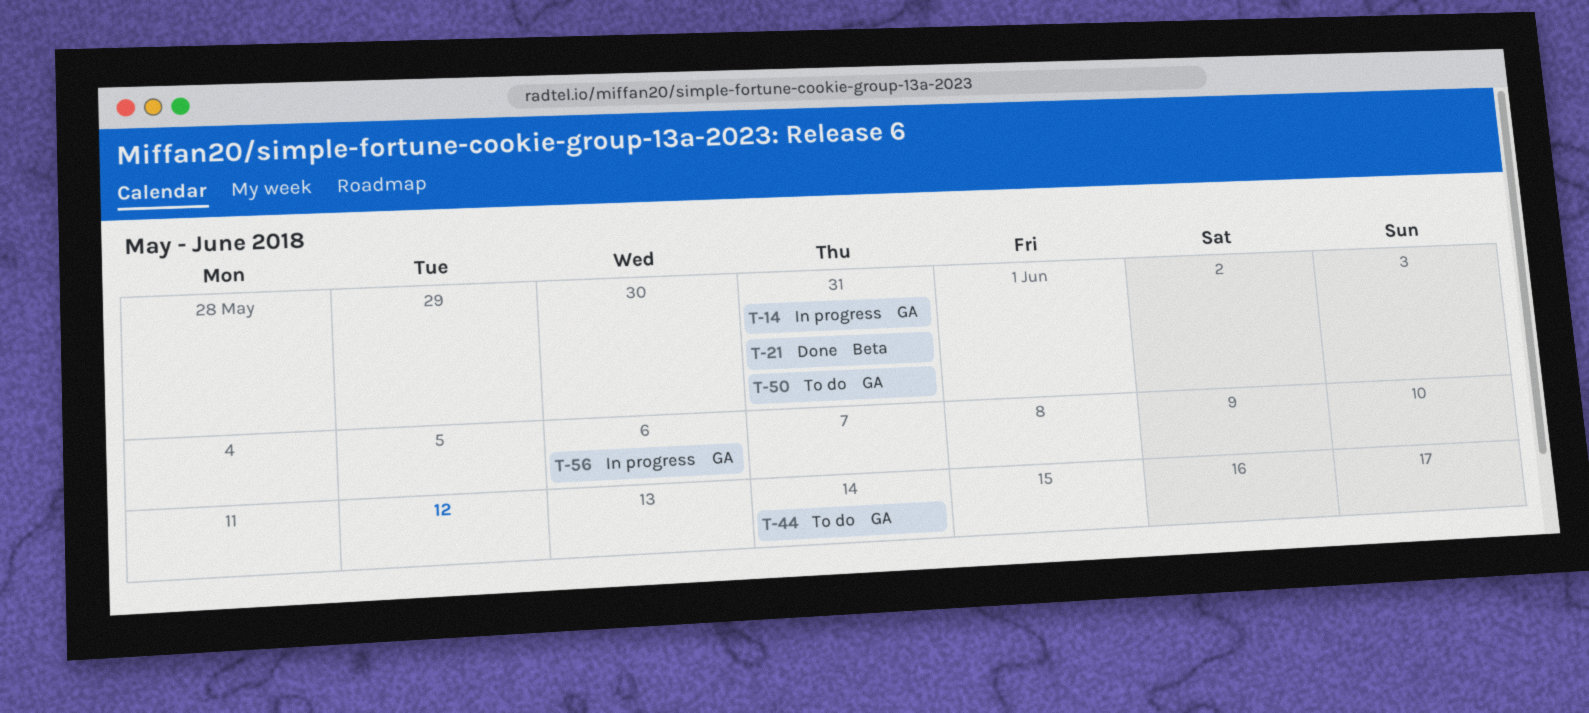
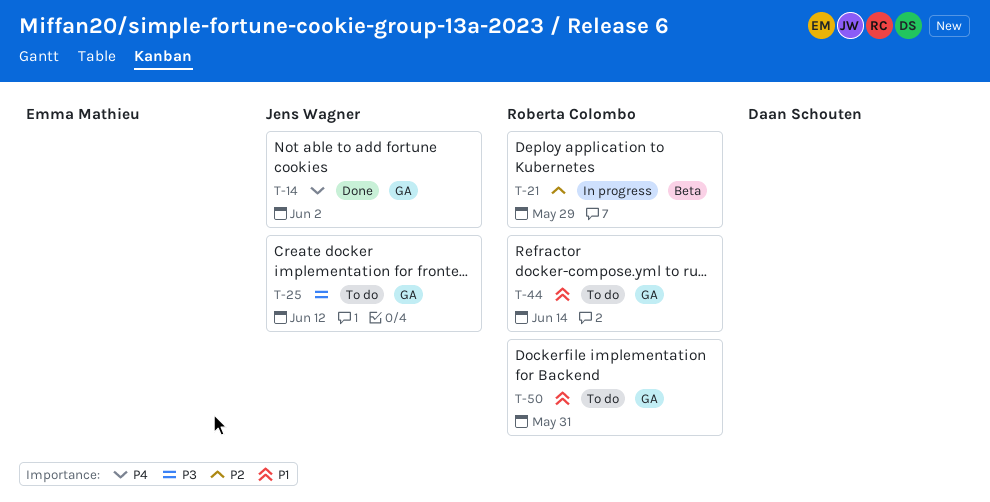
T-14, status: In progress -> Done
T-14, due: May 31 -> Jun 2
T-21, status: Done -> In progress
T-21, due: May 31 -> May 29
T-25: none -> present
T-56: present -> none

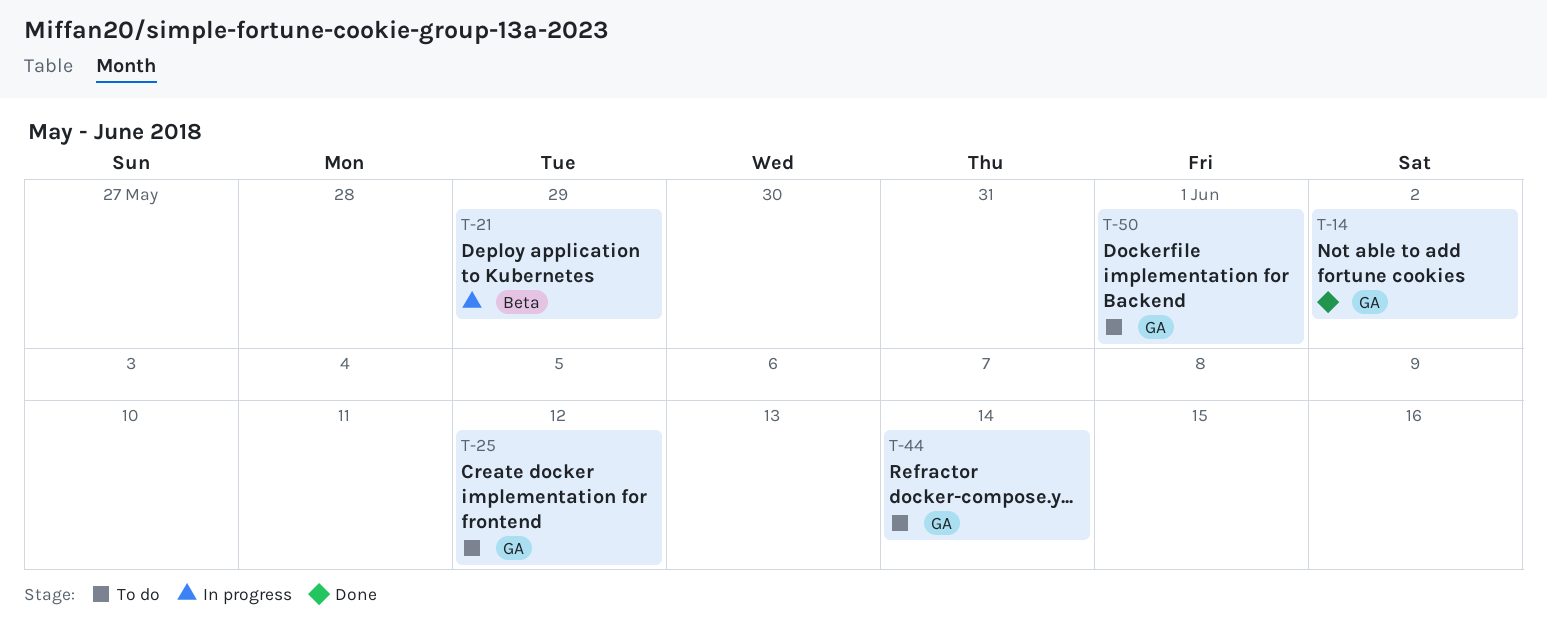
T-50, due: May 31 -> Jun 1

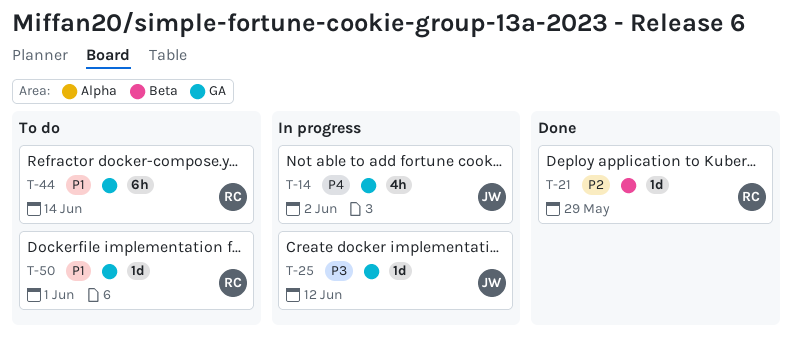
T-14, status: Done -> In progress
T-21, status: In progress -> Done
T-25, status: To do -> In progress

